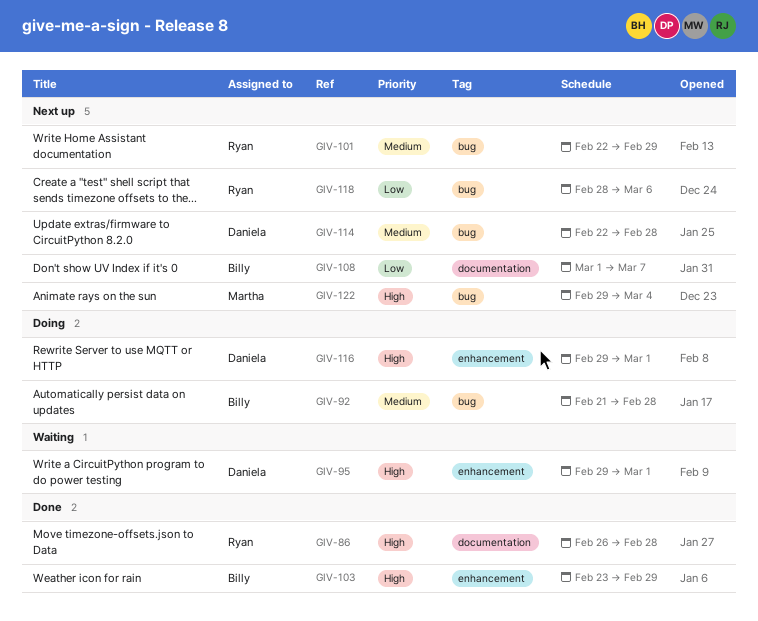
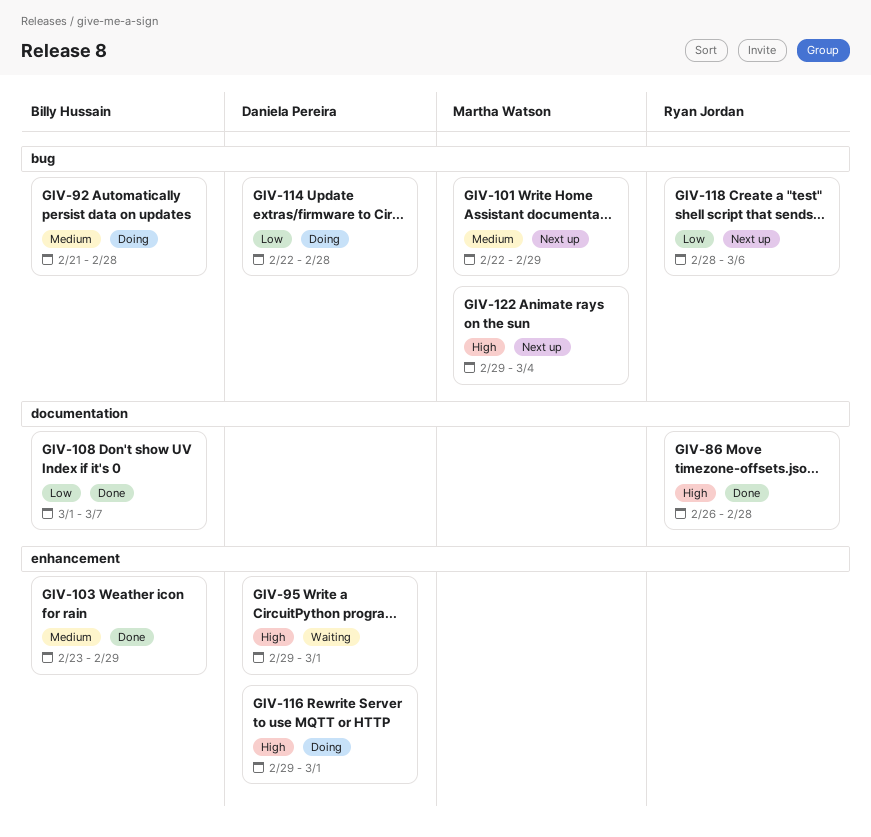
GIV-101, owner: Ryan Jordan -> Martha Watson
GIV-103, priority: High -> Medium
GIV-108, status: Next up -> Done
GIV-114, status: Next up -> Doing
GIV-114, priority: Medium -> Low

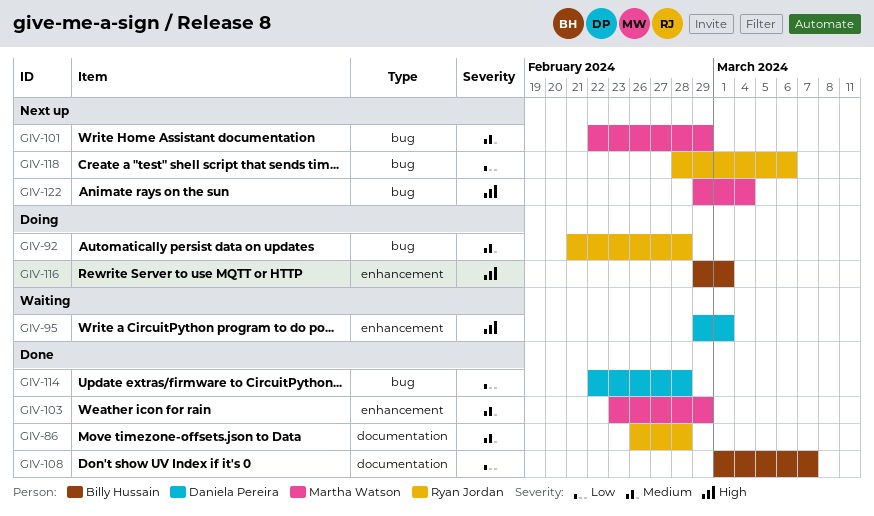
GIV-86, priority: High -> Medium
GIV-92, owner: Billy Hussain -> Ryan Jordan
GIV-103, owner: Billy Hussain -> Martha Watson
GIV-114, status: Doing -> Done
GIV-116, owner: Daniela Pereira -> Billy Hussain

